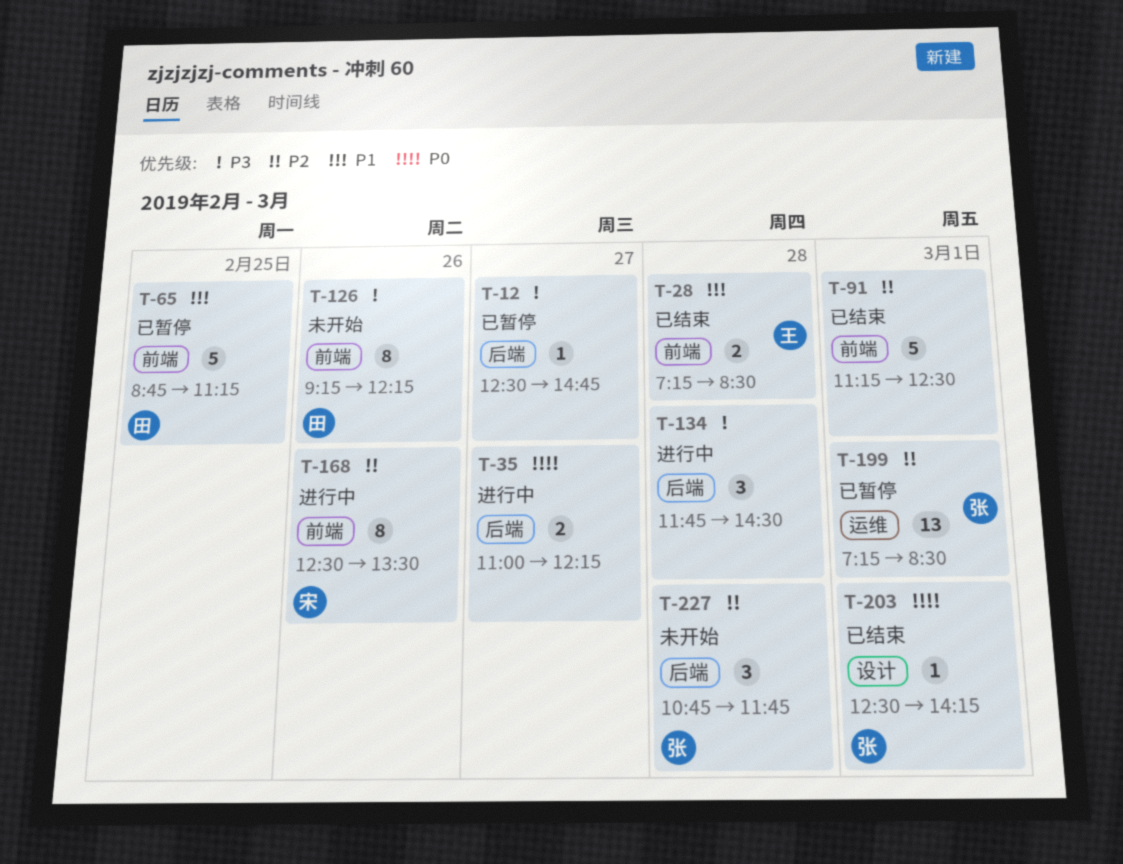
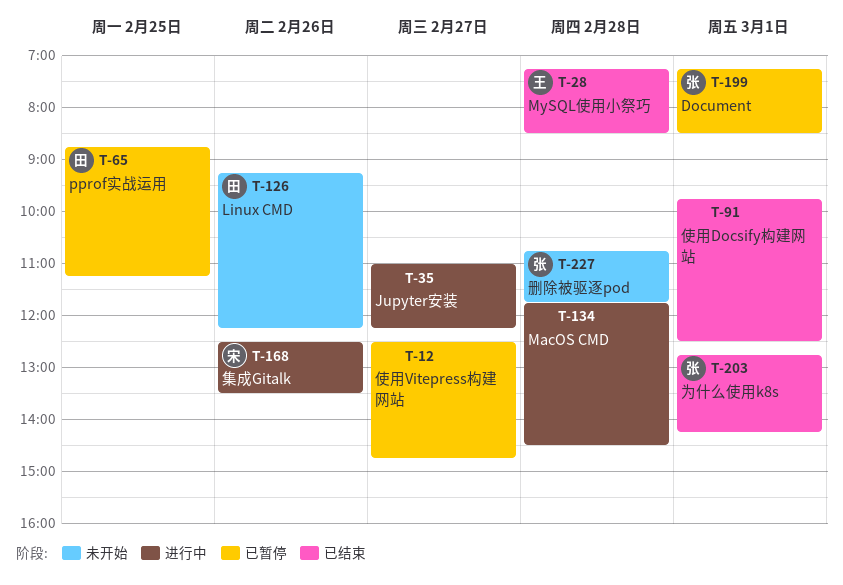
T-91, begins: 11:15 -> 09:45
T-203, begins: 12:30 -> 12:45

